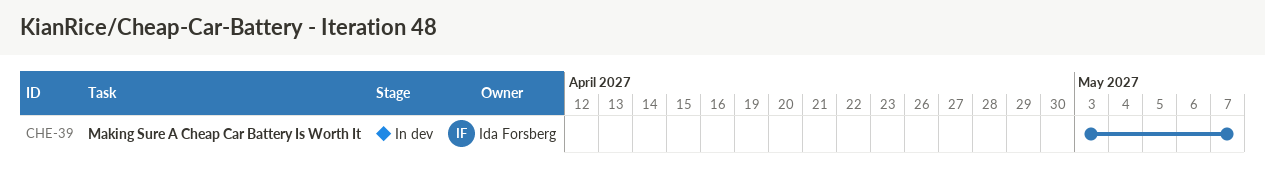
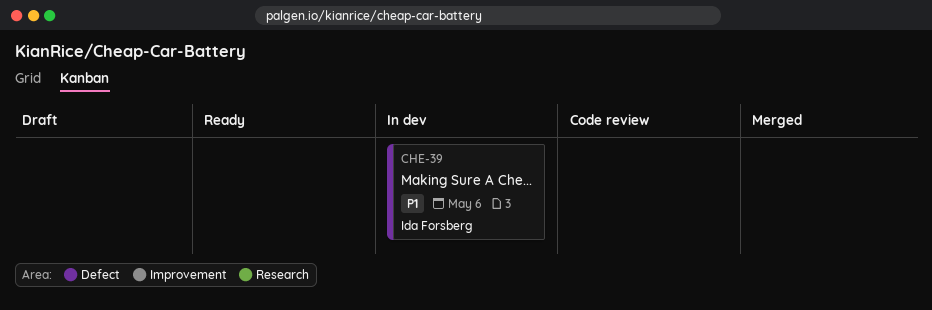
CHE-39, due: May 7 -> May 6

